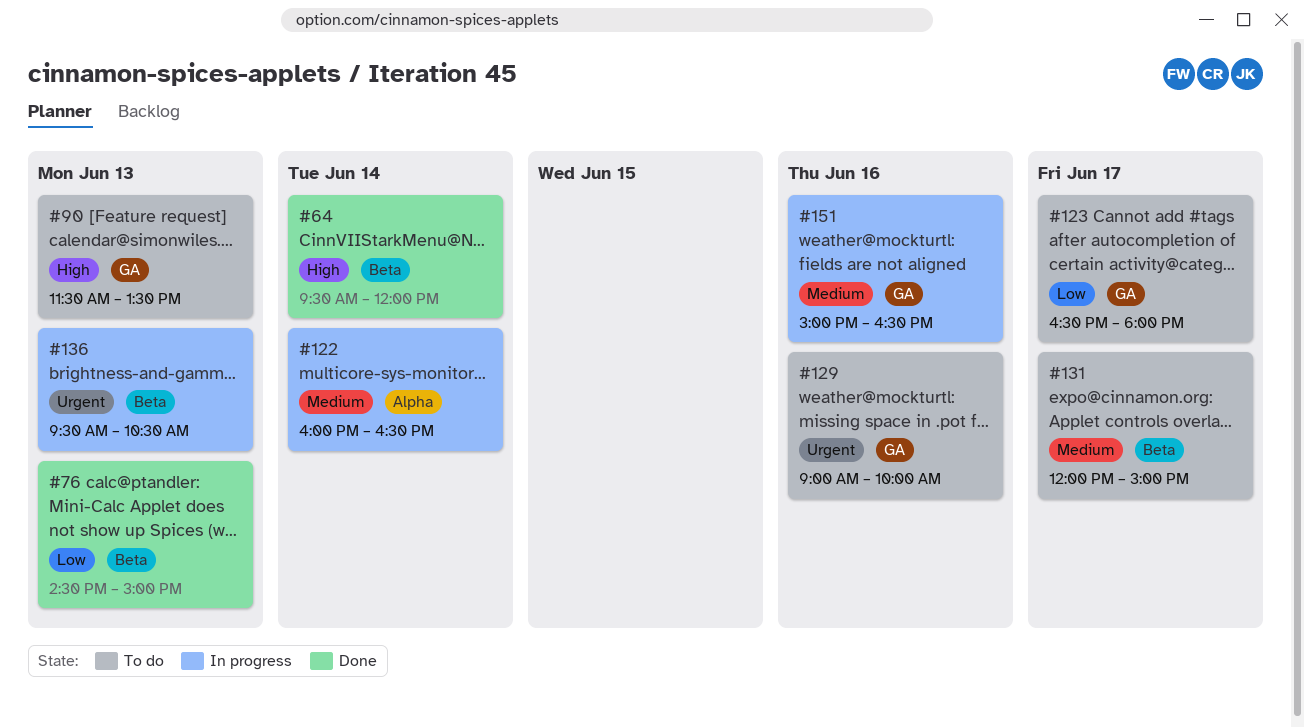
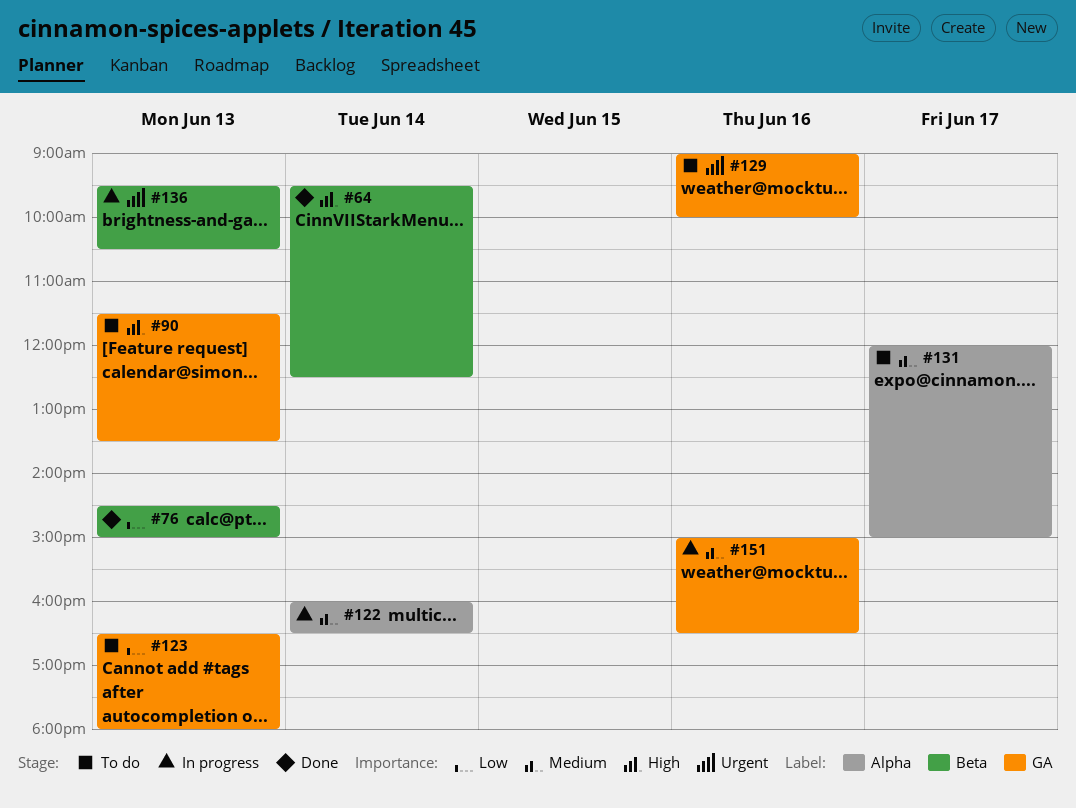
#64, ends: 12:00 -> 12:30
#123, day: Jun 17 -> Jun 13
#131, label: Beta -> Alpha

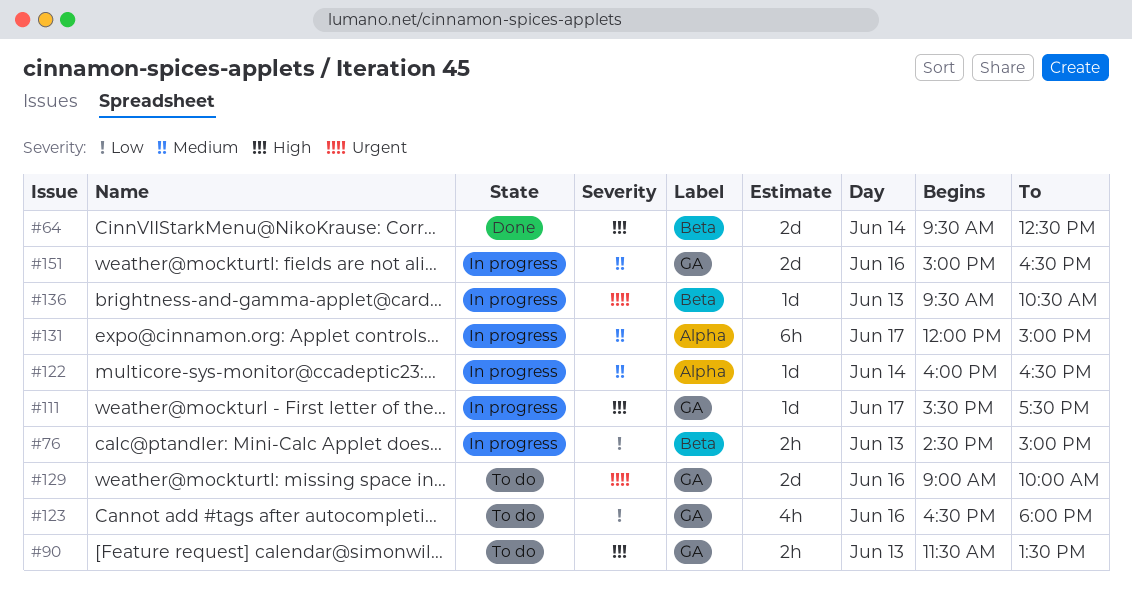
#76, status: Done -> In progress
#111: none -> present
#123, day: Jun 13 -> Jun 16
#131, status: To do -> In progress

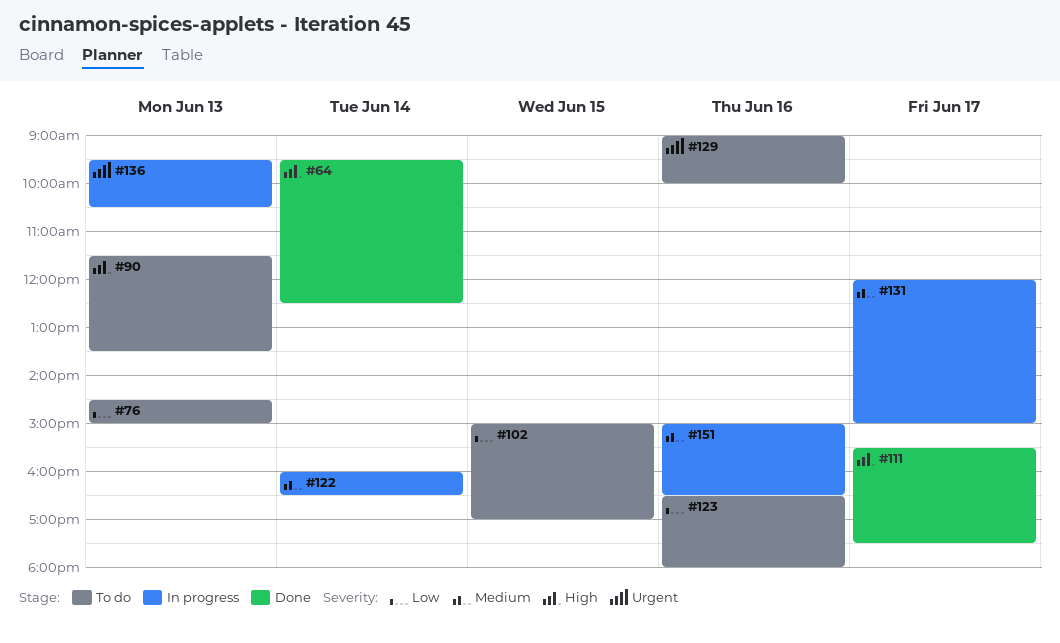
#76, status: In progress -> To do
#102: none -> present
#111, status: In progress -> Done

